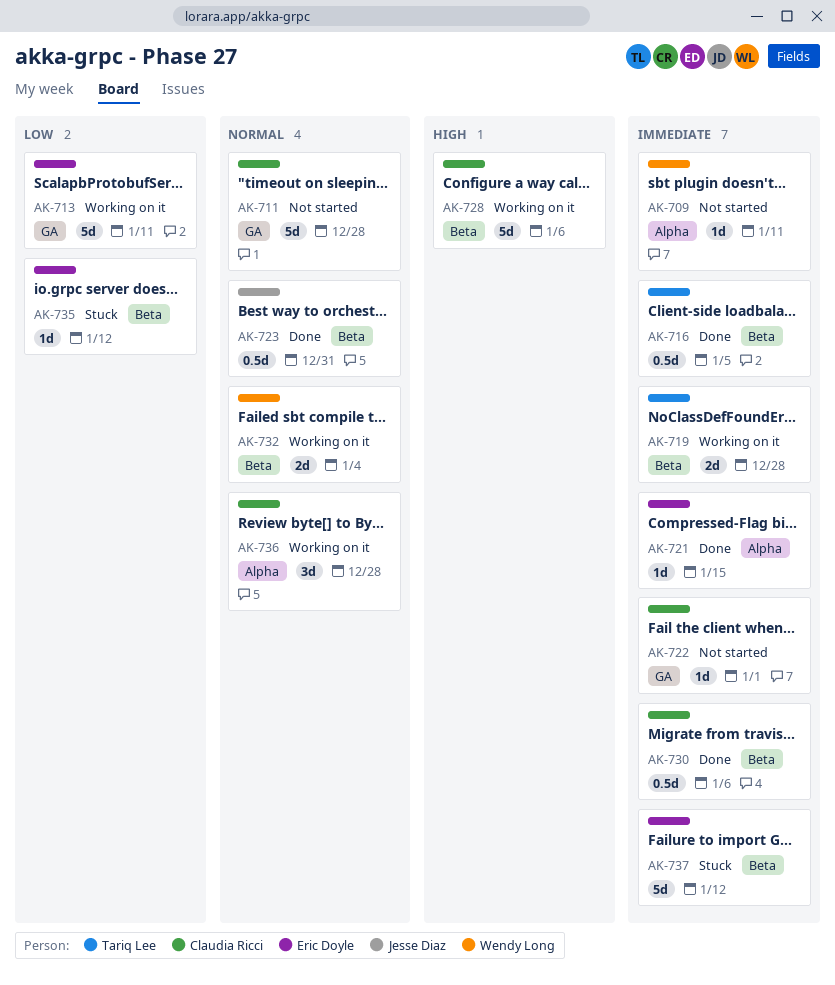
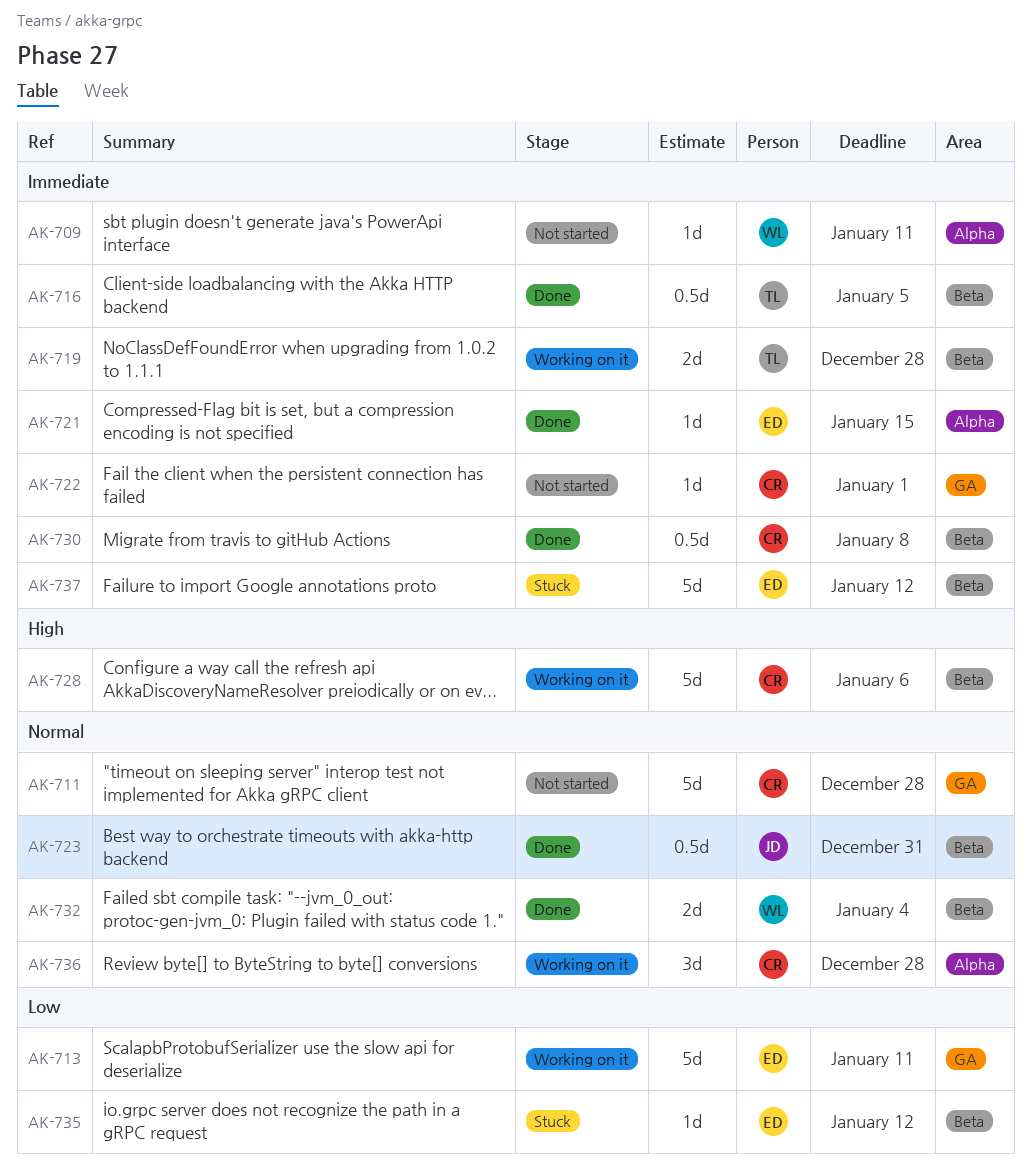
AK-730, due: Jan 6 -> Jan 8
AK-732, status: Working on it -> Done

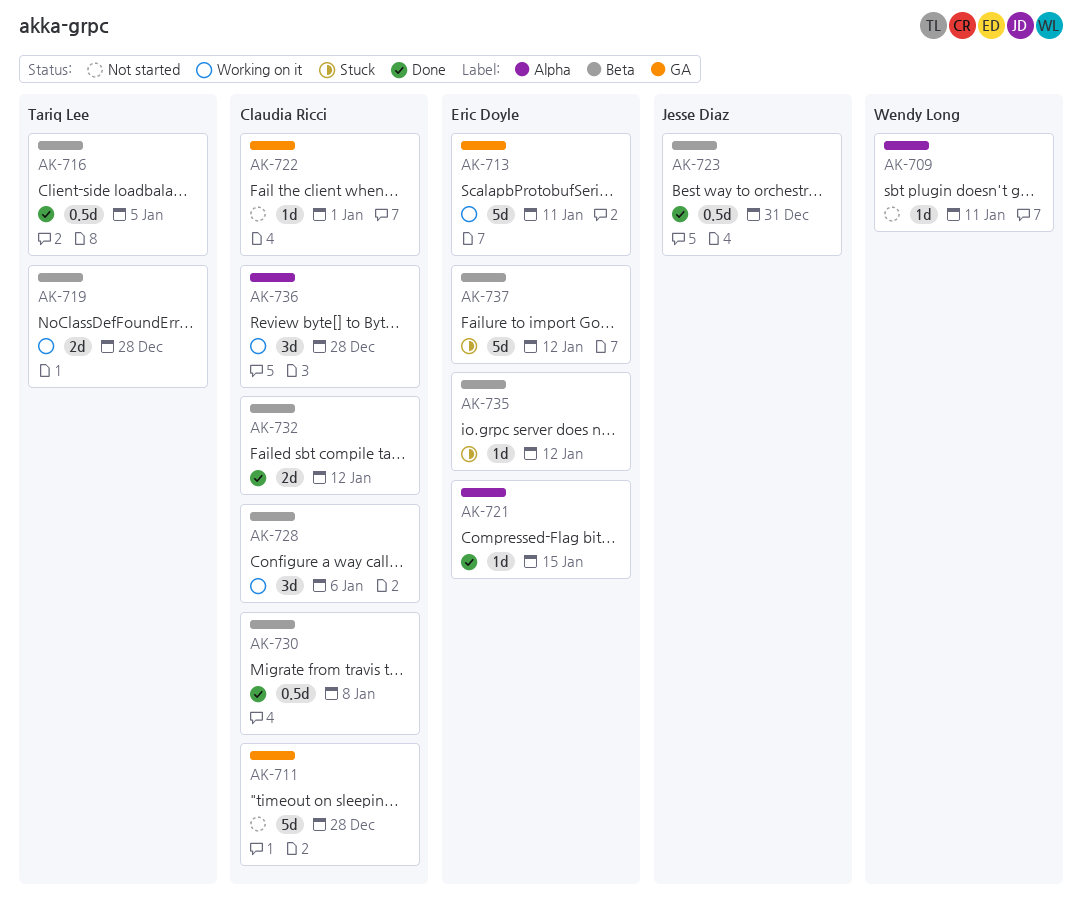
AK-728, estimate: 5d -> 3d
AK-732, owner: Wendy Long -> Claudia Ricci
AK-732, due: Jan 4 -> Jan 12

